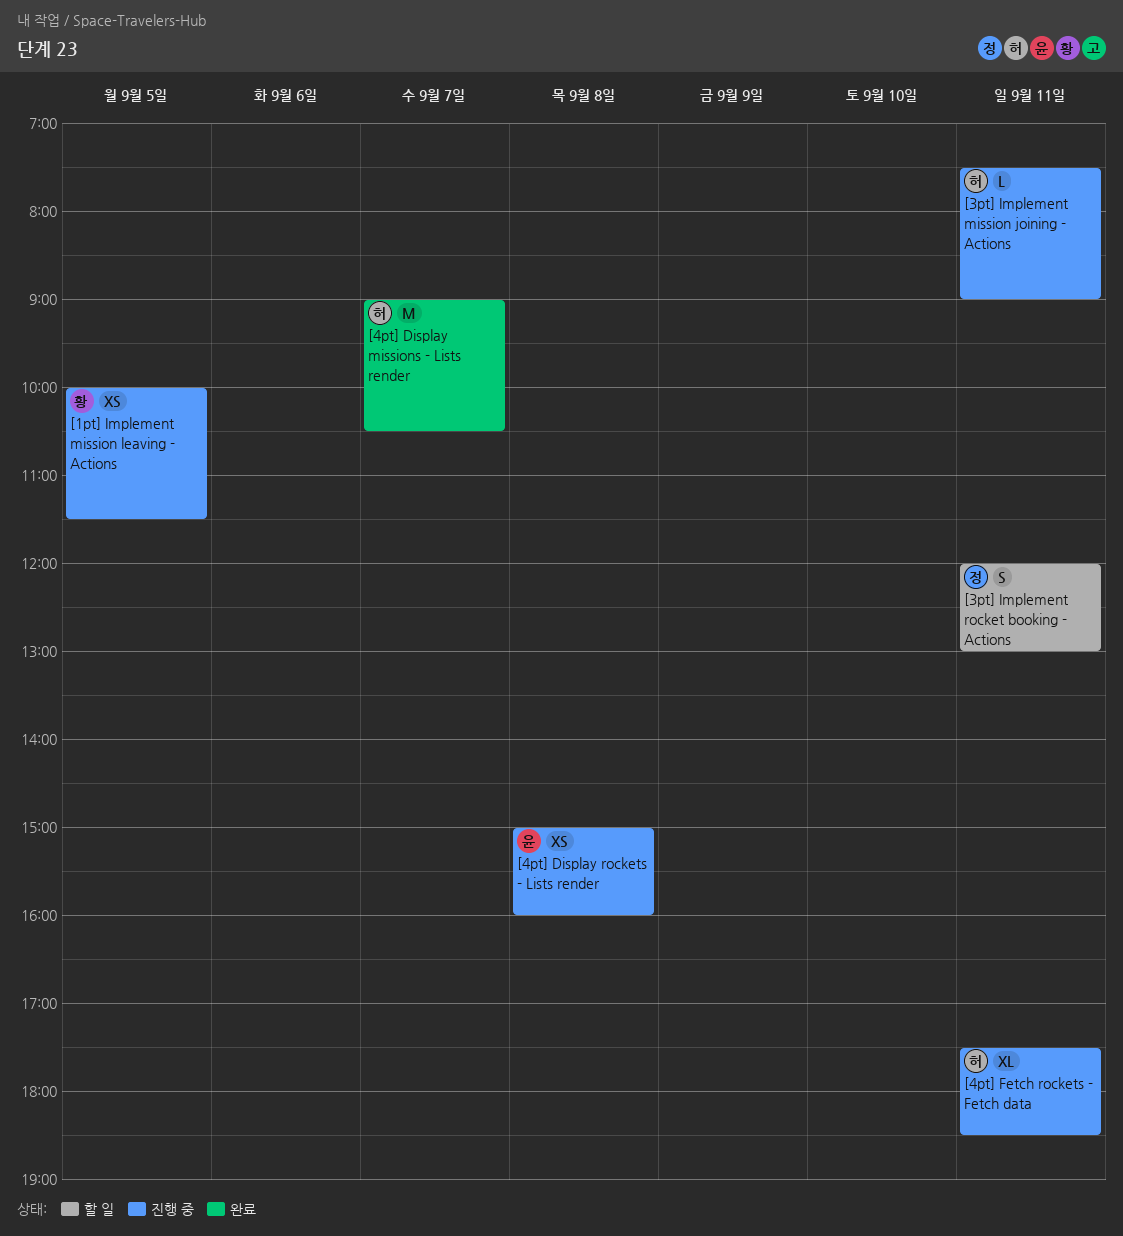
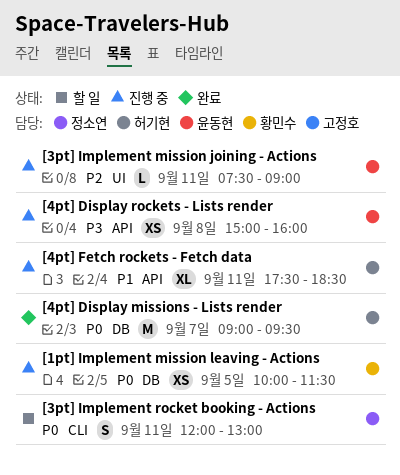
[3pt] Implement mission joining - Actions, owner: 허기현 -> 윤동현
[4pt] Display missions - Lists render, ends: 10:30 -> 09:30

